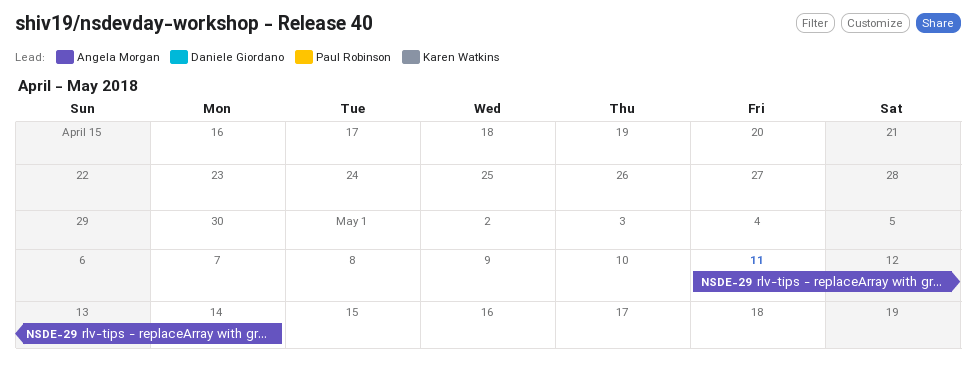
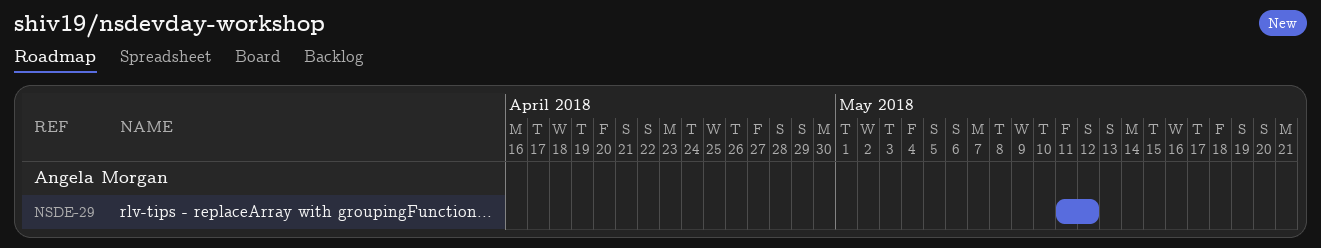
NSDE-29, due: May 14 -> May 12

